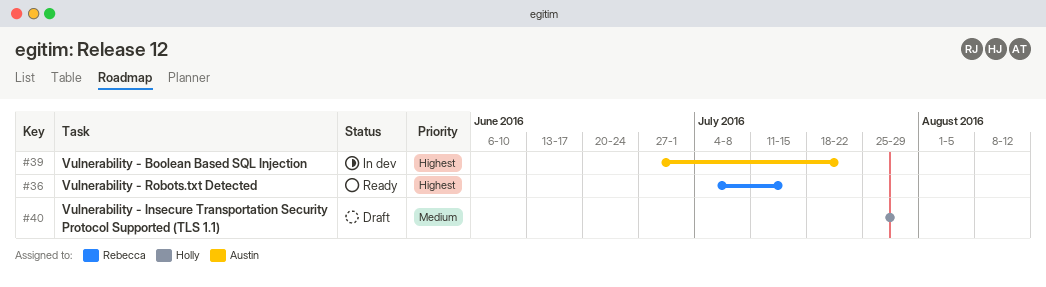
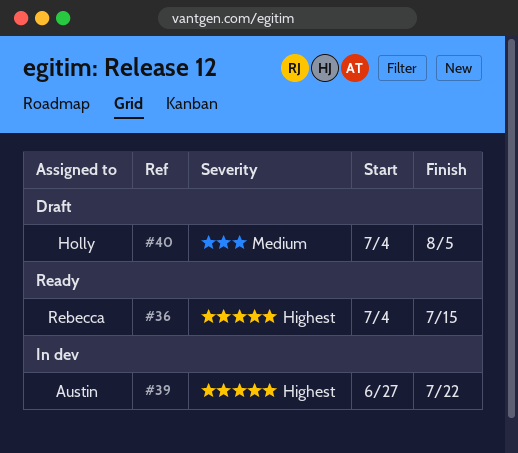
#40, start: Jul 25 -> Jul 4
#40, due: Jul 29 -> Aug 5

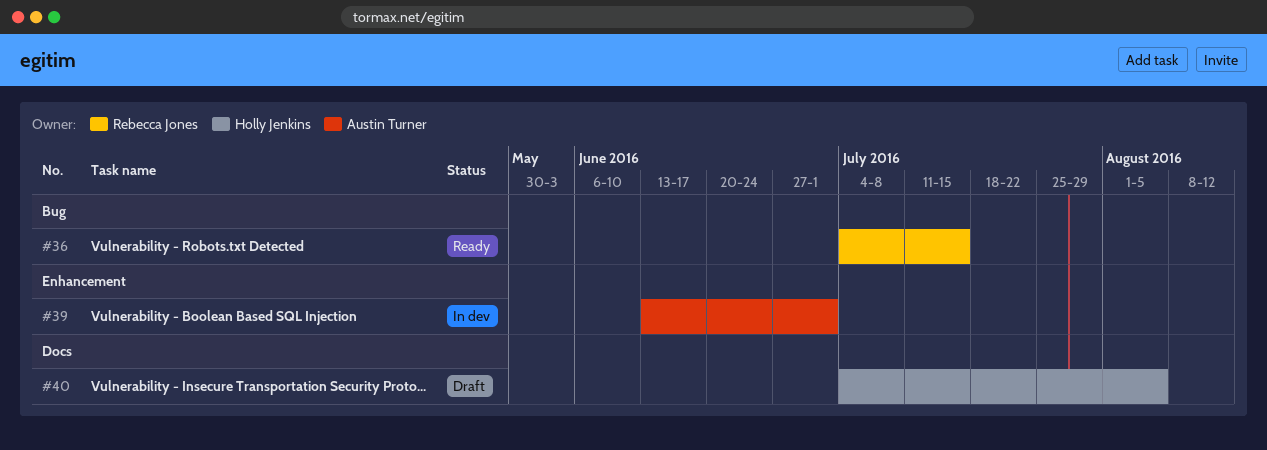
#39, start: Jun 27 -> Jun 13
#39, due: Jul 22 -> Jul 1

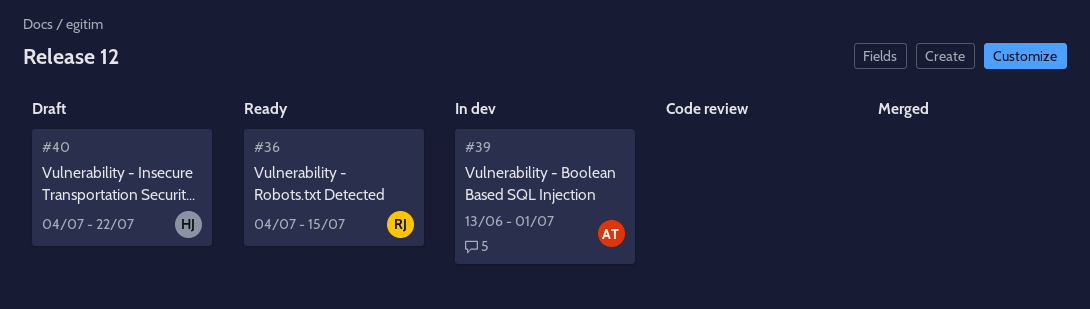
#40, due: Aug 5 -> Jul 22

